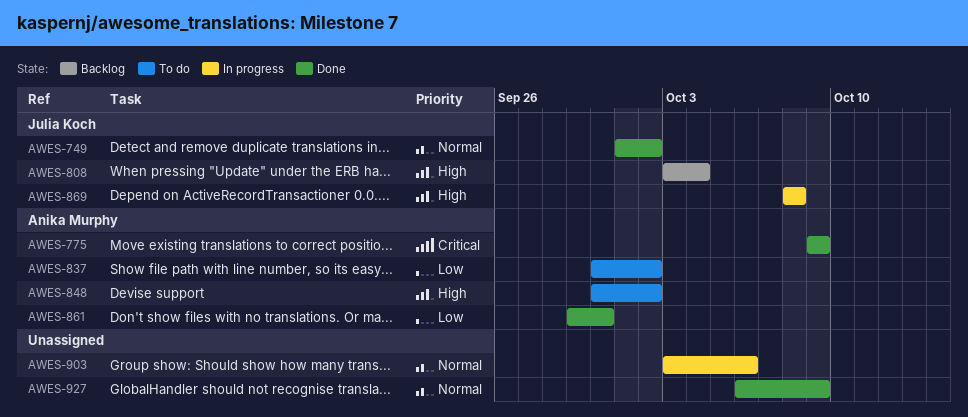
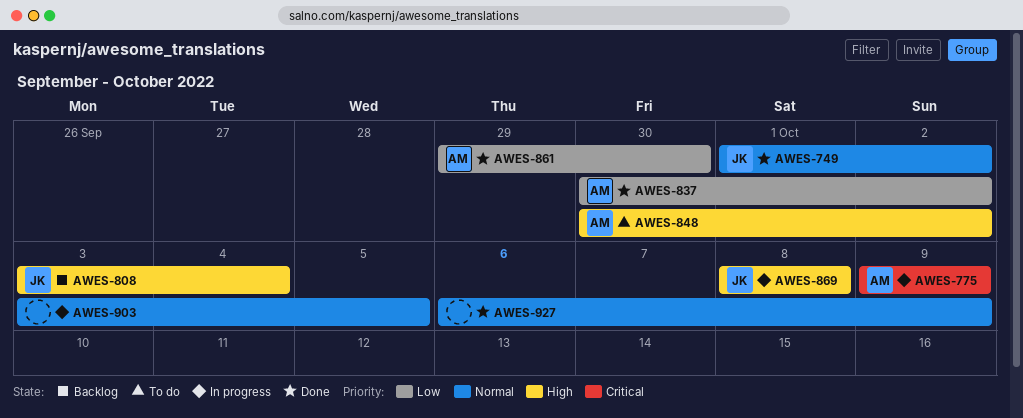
AWES-775, status: Done -> In progress
AWES-837, status: To do -> Done
AWES-903, due: Oct 6 -> Oct 5

